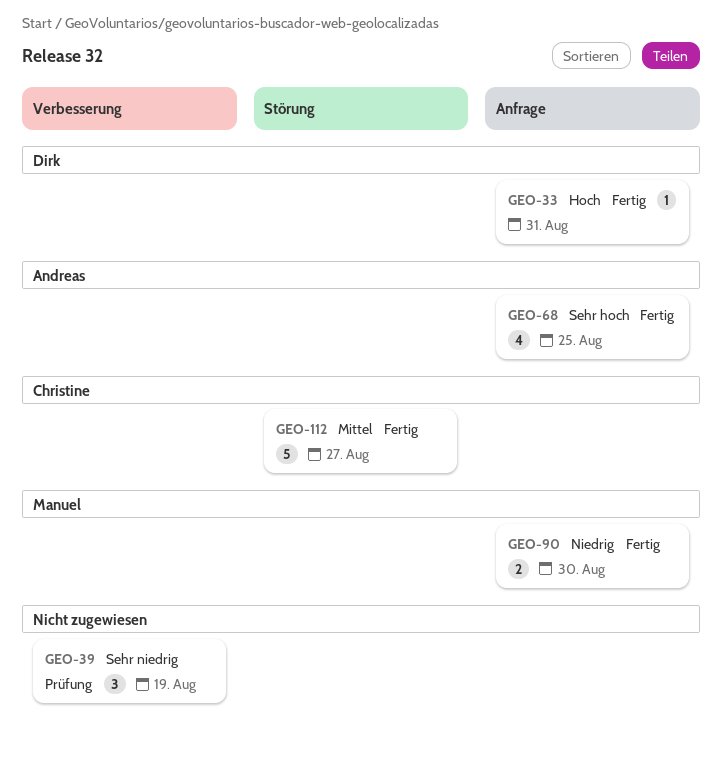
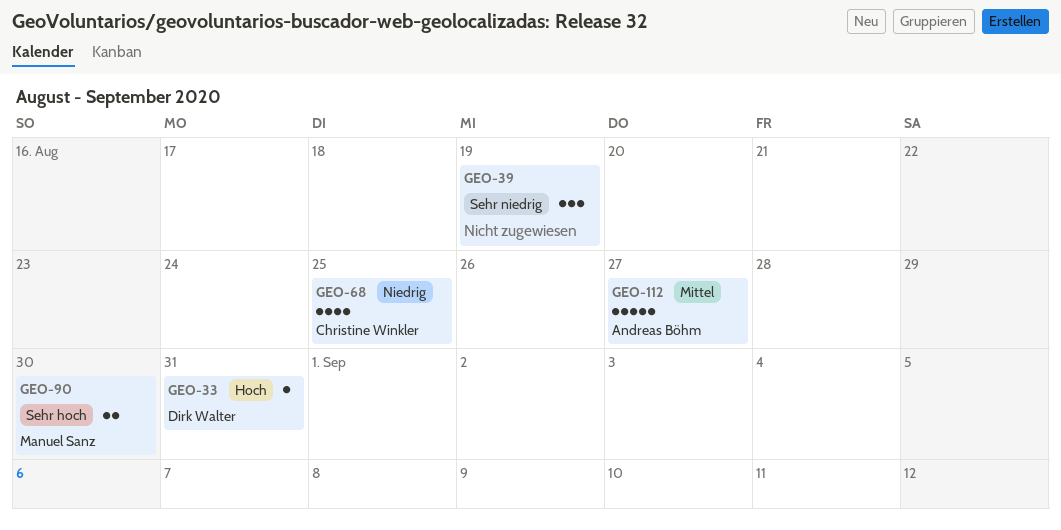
GEO-68, owner: Andreas Böhm -> Christine Winkler
GEO-68, priority: Sehr hoch -> Niedrig
GEO-90, priority: Niedrig -> Sehr hoch
GEO-112, owner: Christine Winkler -> Andreas Böhm

